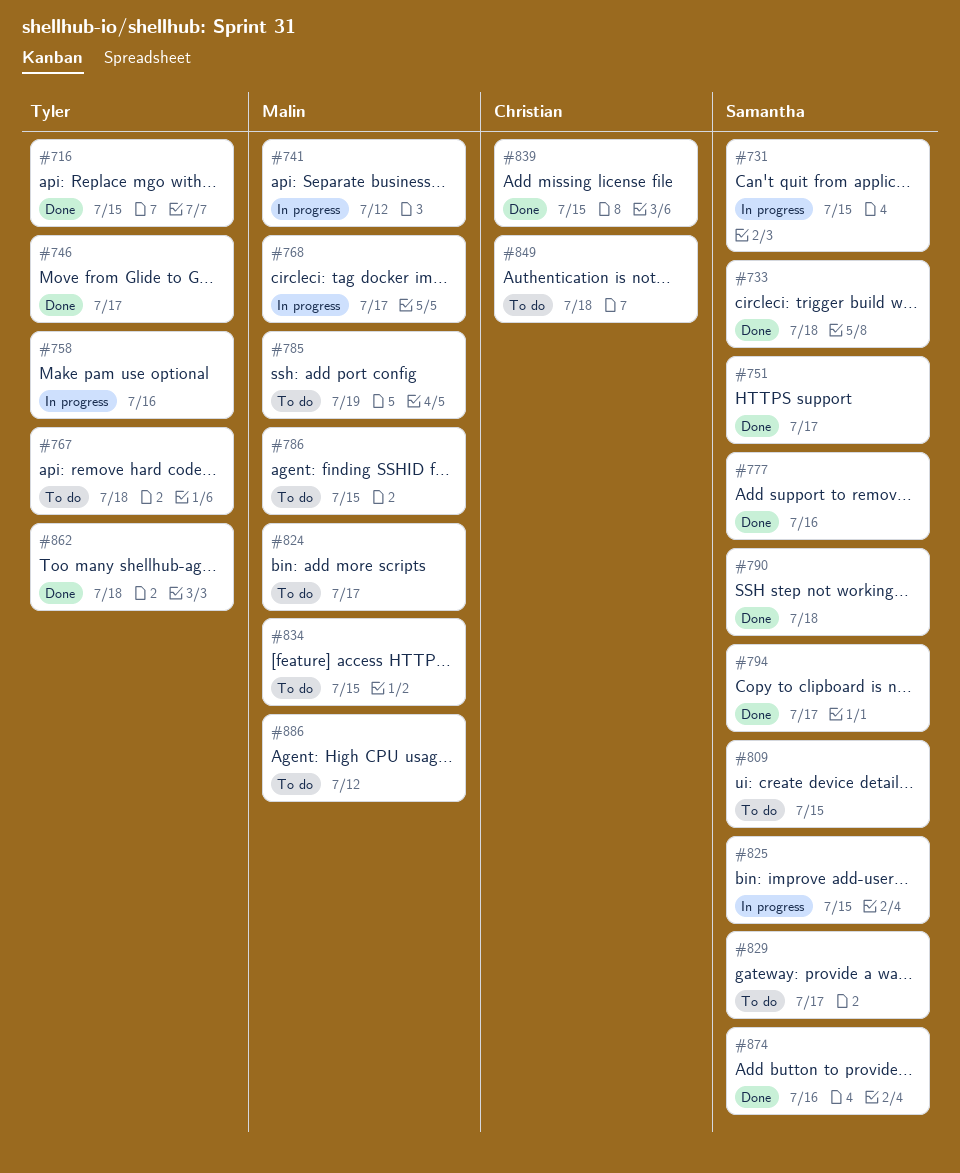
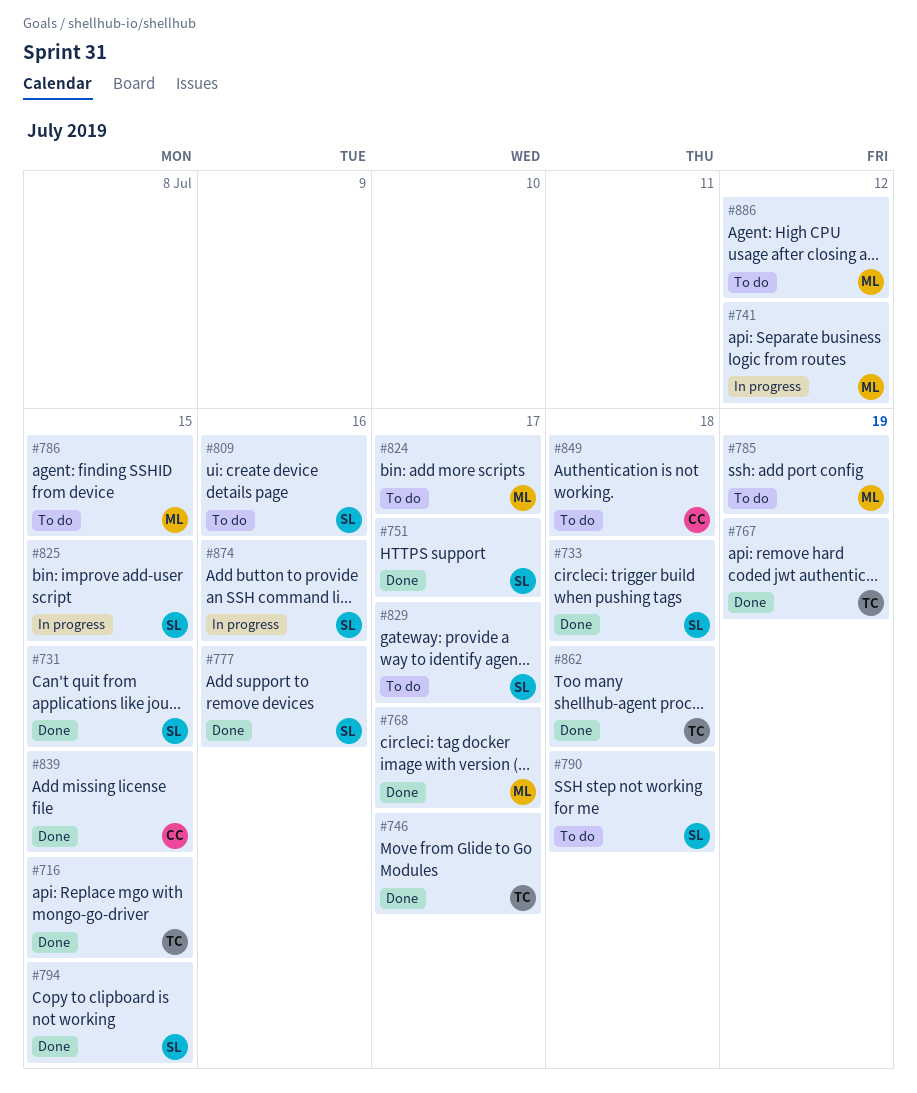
#731, status: In progress -> Done
#758: present -> none
#767, status: To do -> Done
#767, due: Jul 18 -> Jul 19
#768, status: In progress -> Done
#790, status: Done -> To do
#794, due: Jul 17 -> Jul 15
#809, due: Jul 15 -> Jul 16
#834: present -> none
#874, status: Done -> In progress

